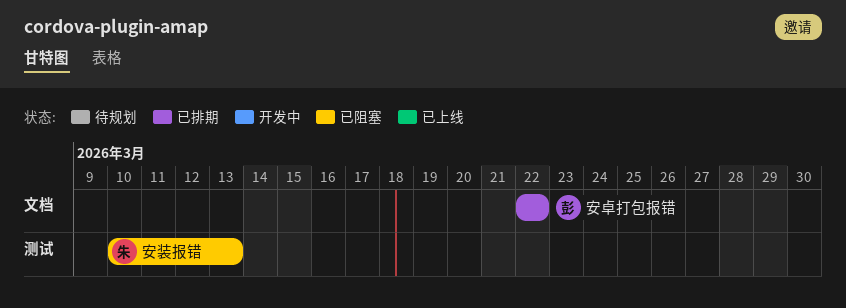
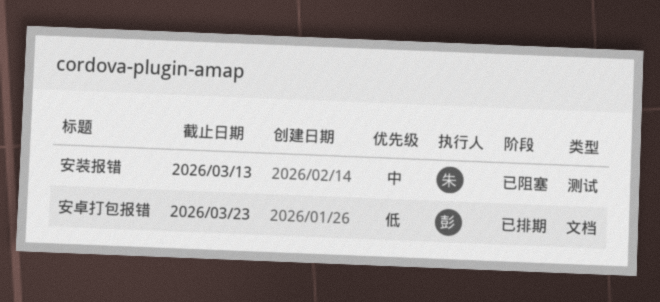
安卓打包报错, due: Mar 22 -> Mar 23

